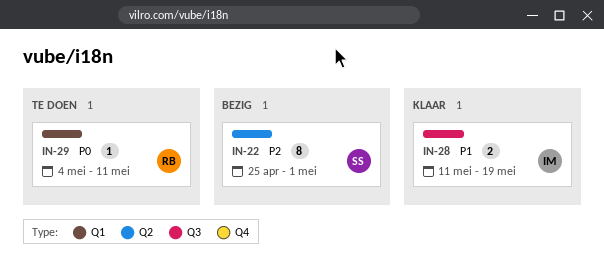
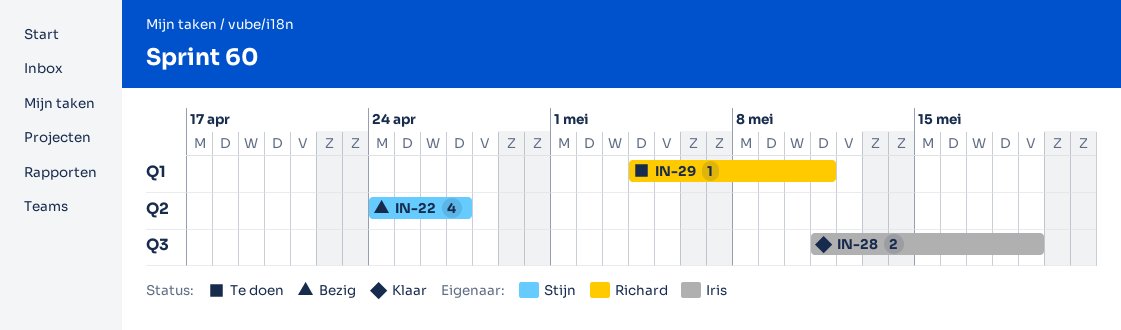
IN-22, estimate: 8 -> 4
IN-22, start: Apr 25 -> Apr 24
IN-22, due: May 1 -> Apr 27

